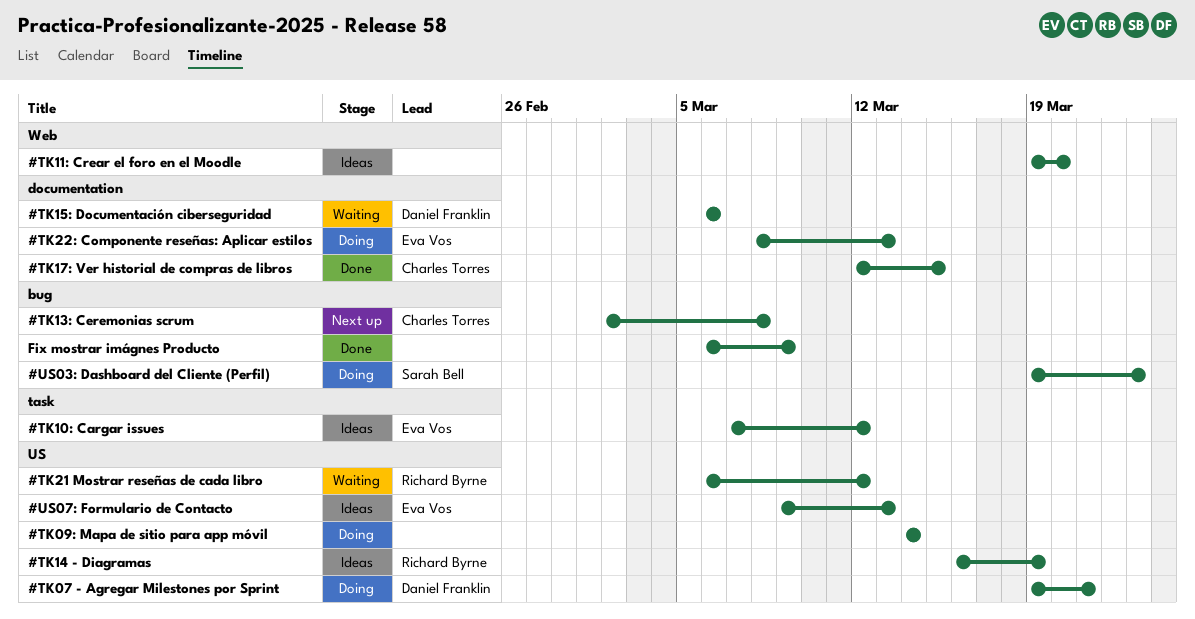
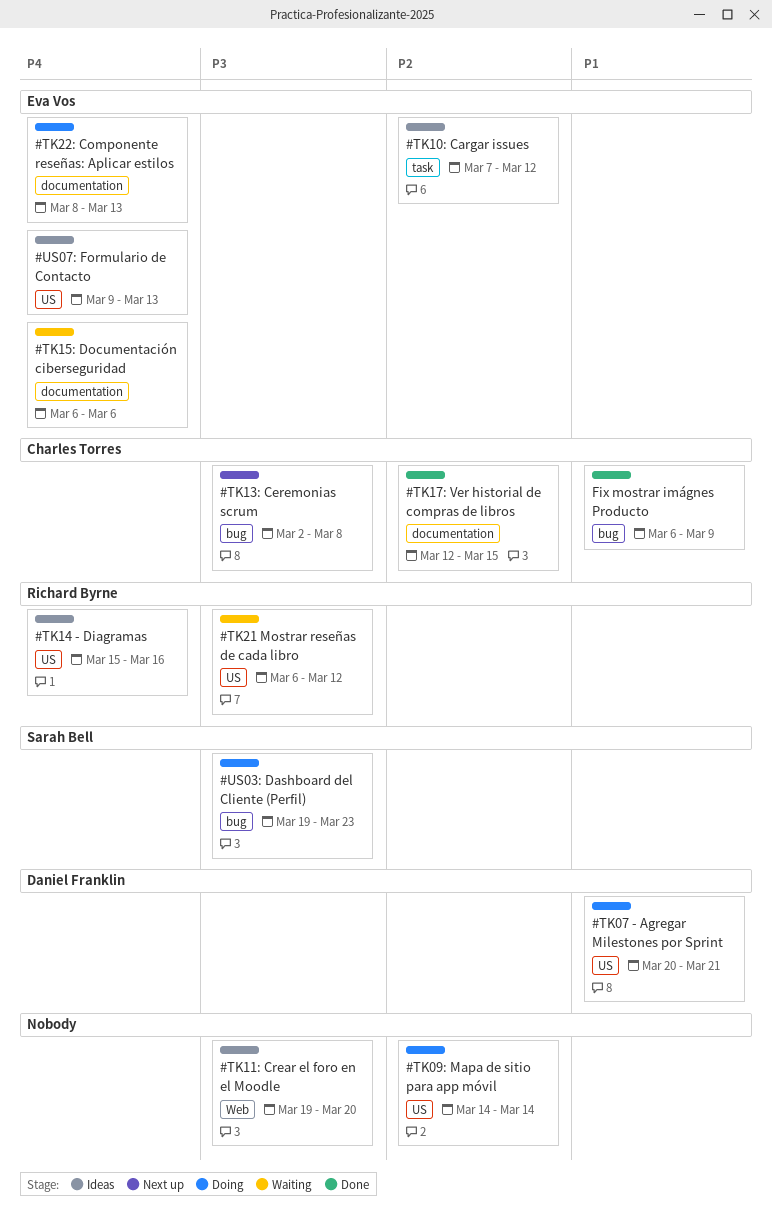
#TK07 - Agregar Milestones por Sprint, start: Mar 19 -> Mar 20
#TK14 - Diagramas, start: Mar 16 -> Mar 15
#TK14 - Diagramas, due: Mar 19 -> Mar 16
#TK15: Documentación ciberseguridad, owner: Daniel Franklin -> Eva Vos
Fix mostrar imágnes Producto, owner: none -> Charles Torres

